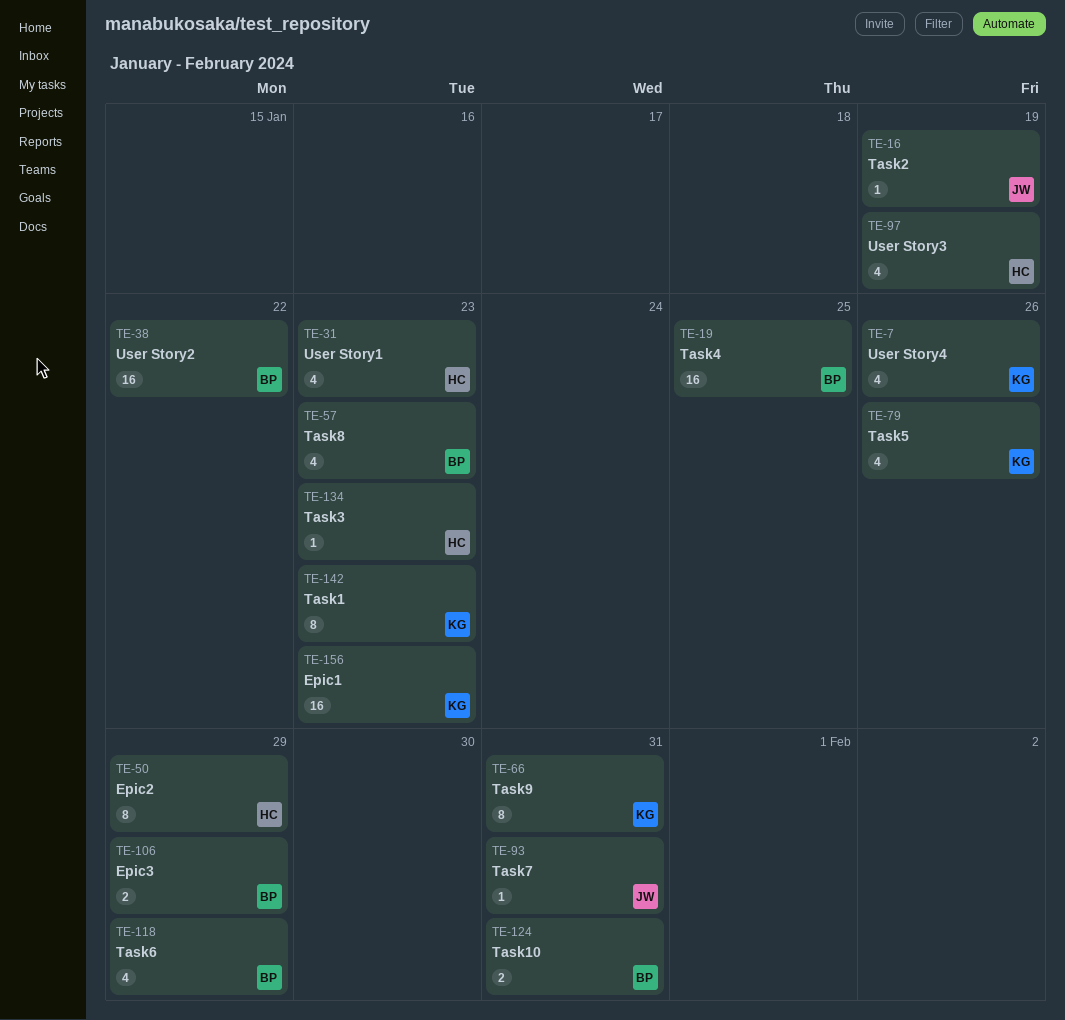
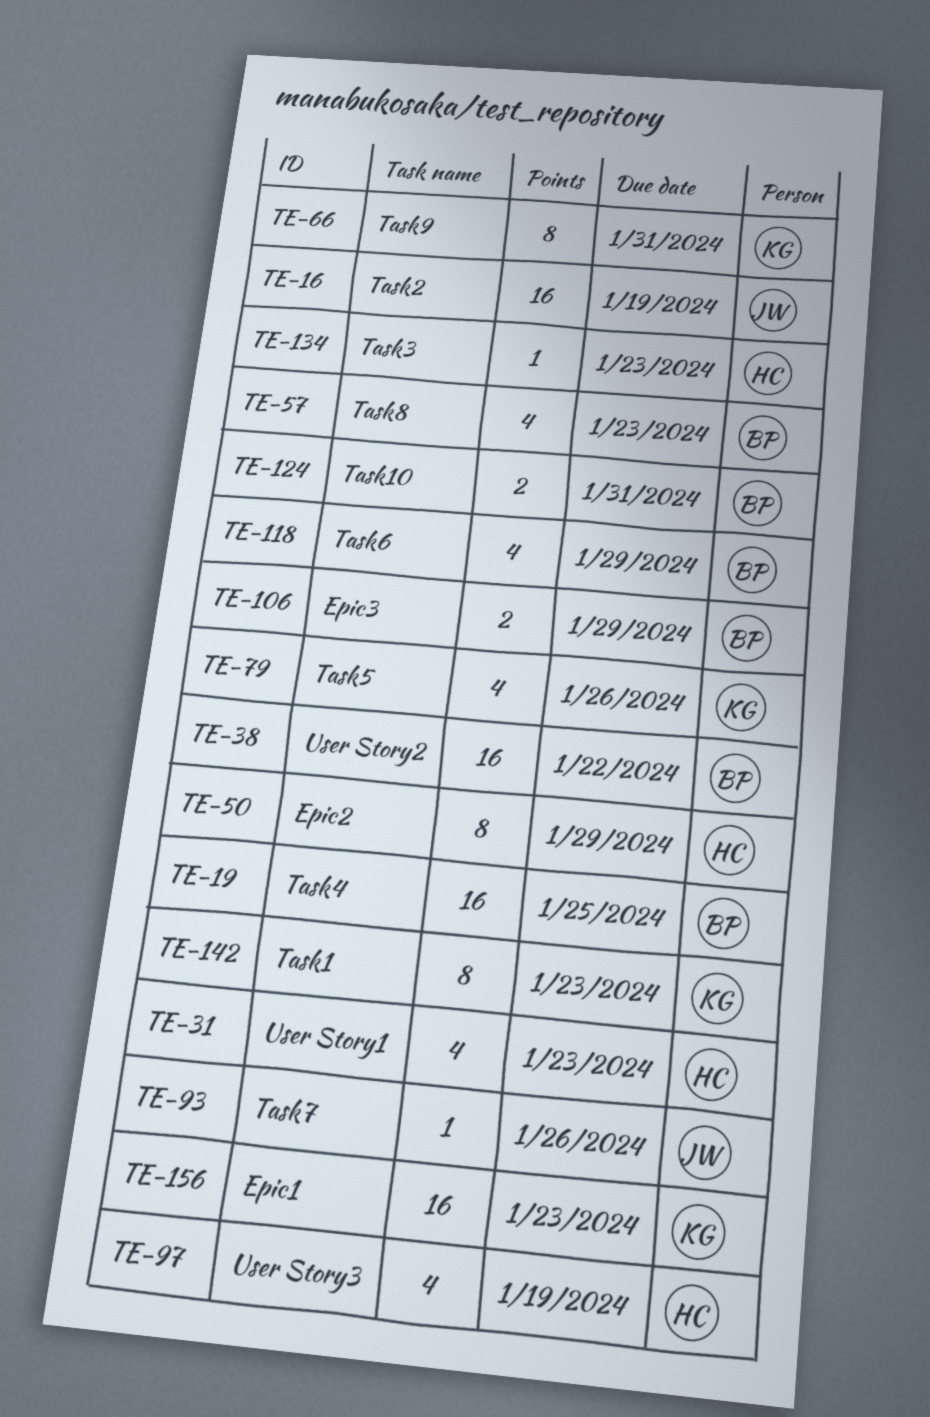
TE-7: present -> none
TE-16, estimate: 1 -> 16
TE-93, due: Jan 31 -> Jan 26

